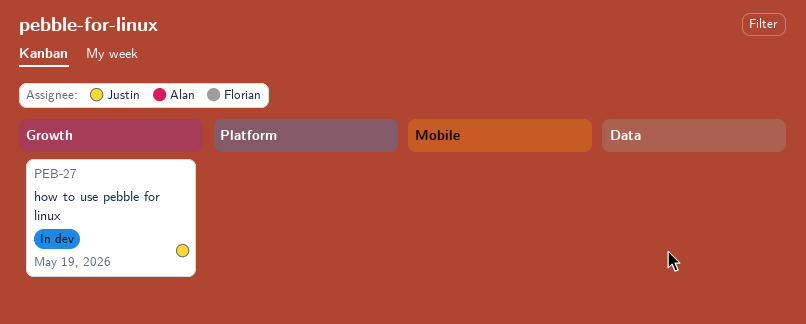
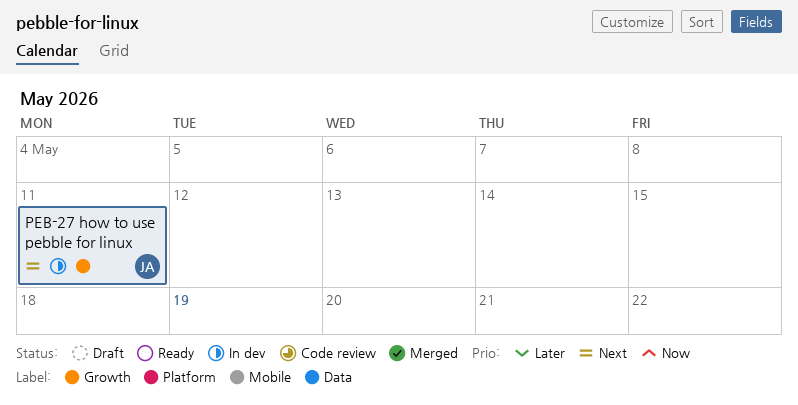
PEB-27, due: May 19 -> May 11

